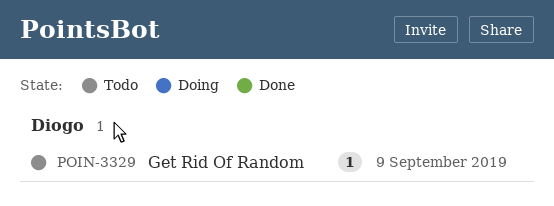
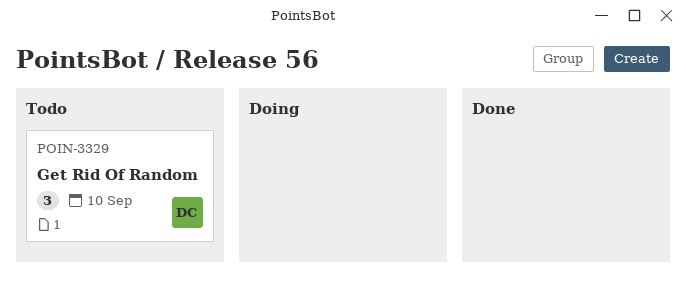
POIN-3329, estimate: 1 -> 3
POIN-3329, due: Sep 9 -> Sep 10

